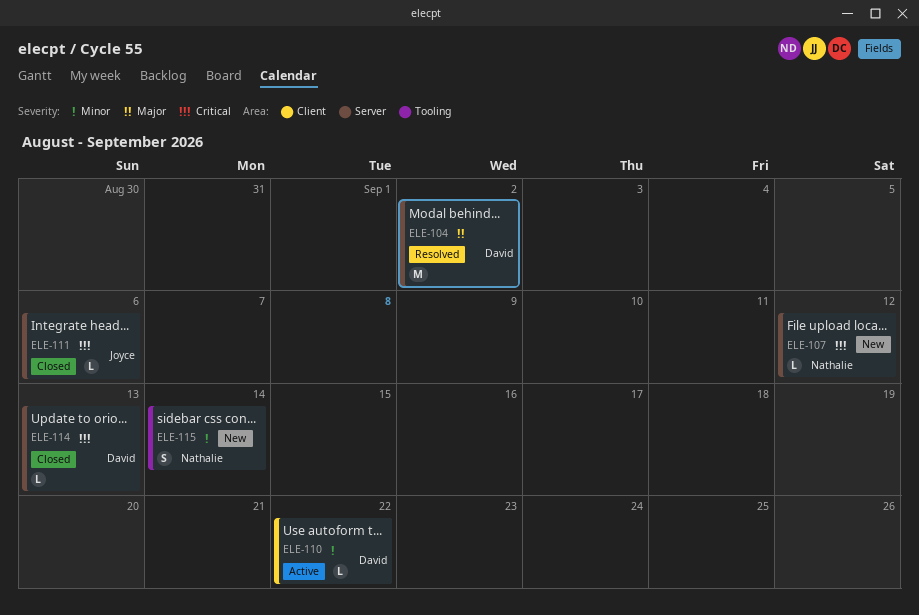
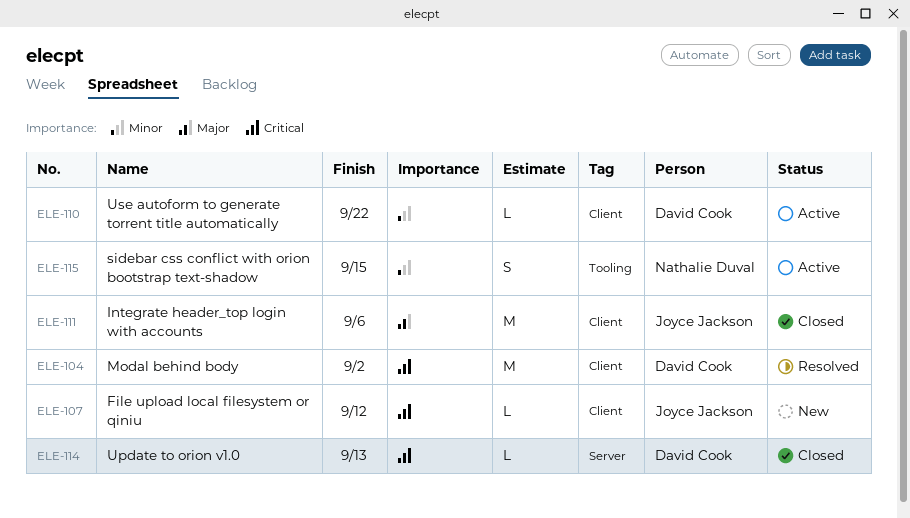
ELE-104, priority: Major -> Critical
ELE-104, label: Server -> Client
ELE-107, owner: Nathalie Duval -> Joyce Jackson
ELE-107, label: Server -> Client
ELE-111, priority: Critical -> Major
ELE-111, label: Server -> Client
ELE-111, estimate: L -> M
ELE-115, status: New -> Active
ELE-115, due: Sep 14 -> Sep 15

